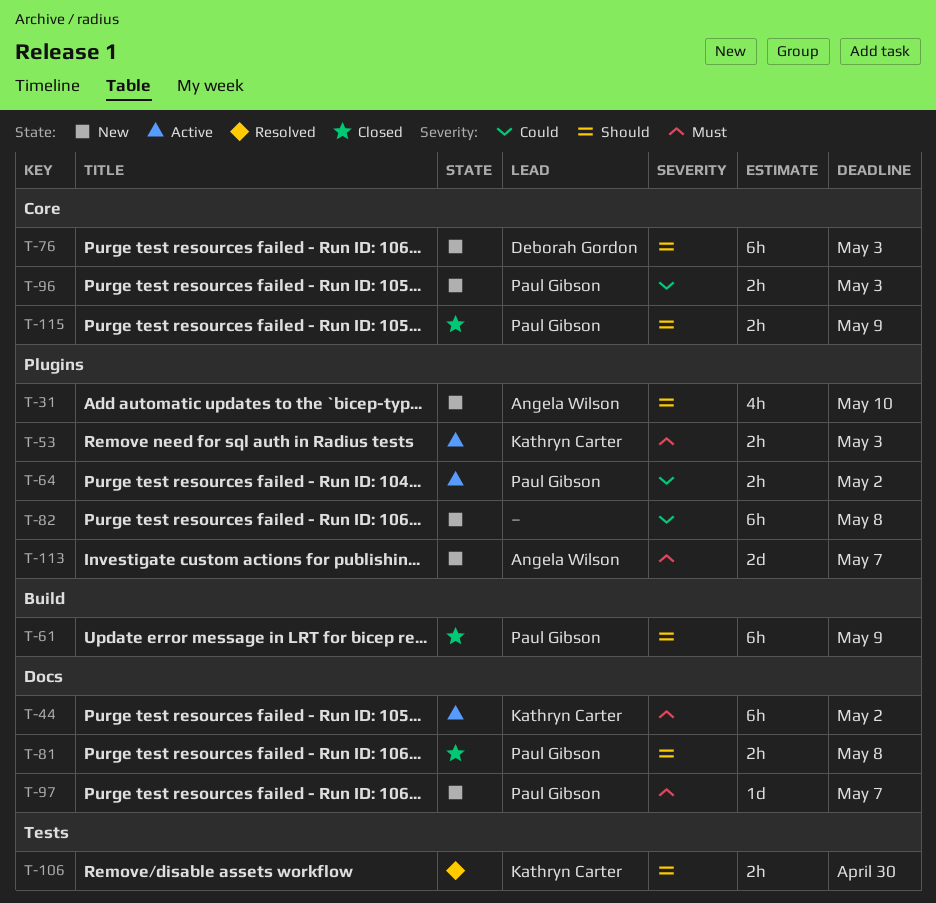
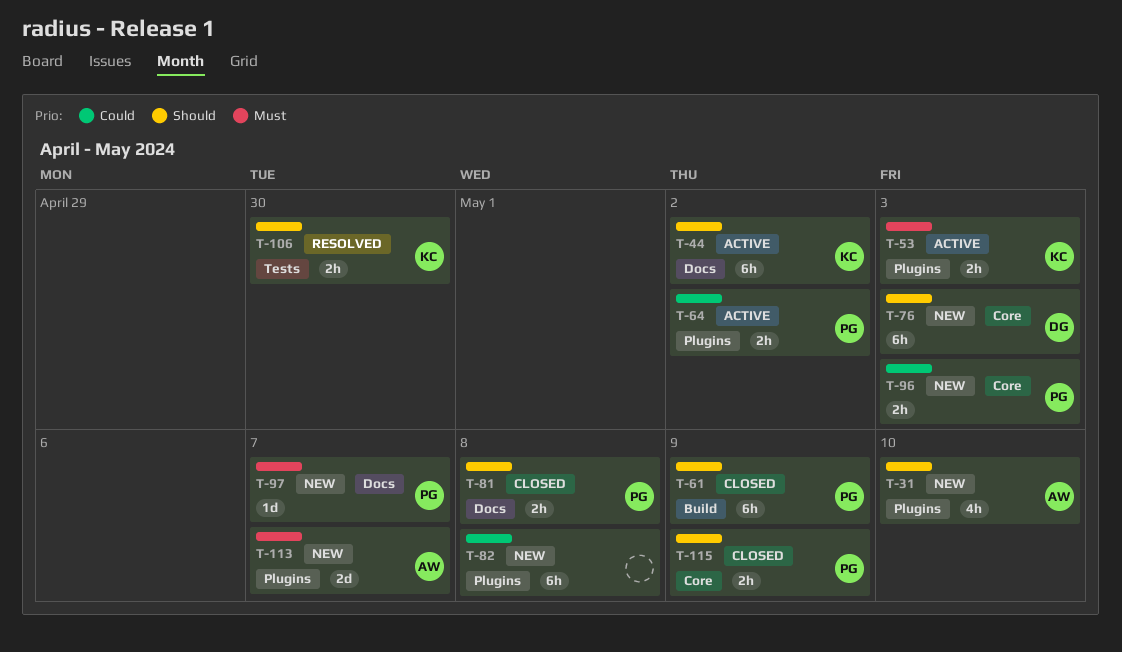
T-44, priority: Must -> Should

